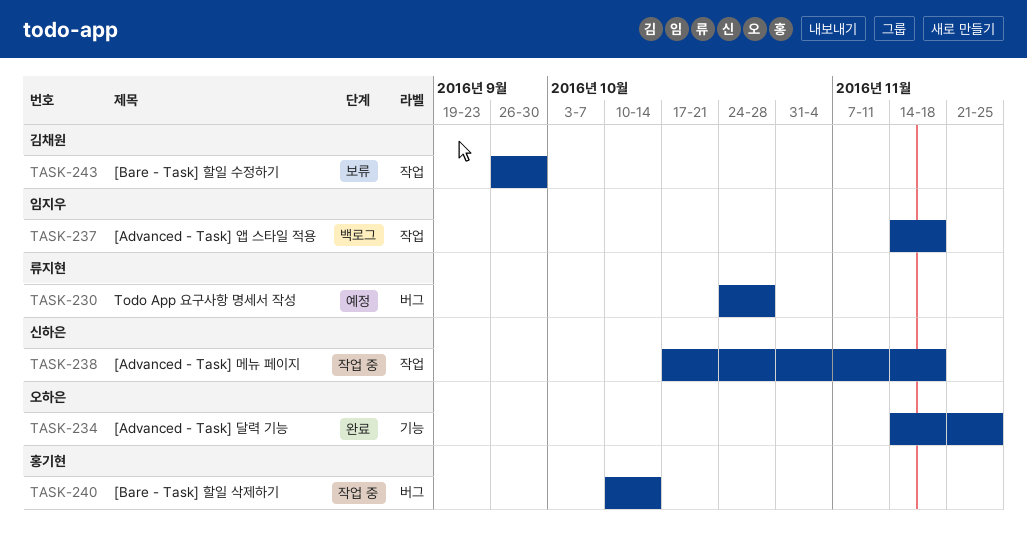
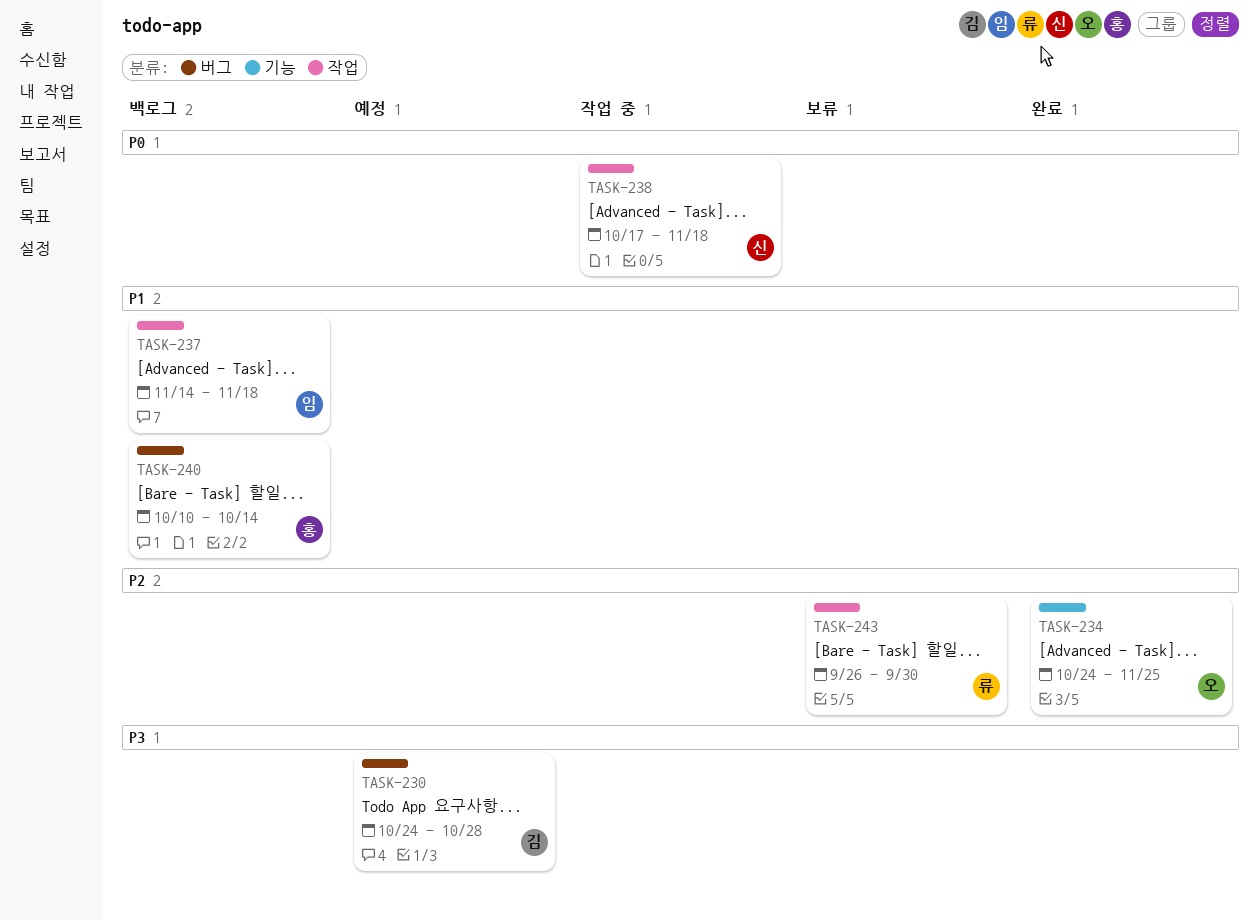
TASK-230, owner: 류지현 -> 김채원
TASK-234, start: Nov 14 -> Oct 24
TASK-240, status: 작업 중 -> 백로그
TASK-243, owner: 김채원 -> 류지현

